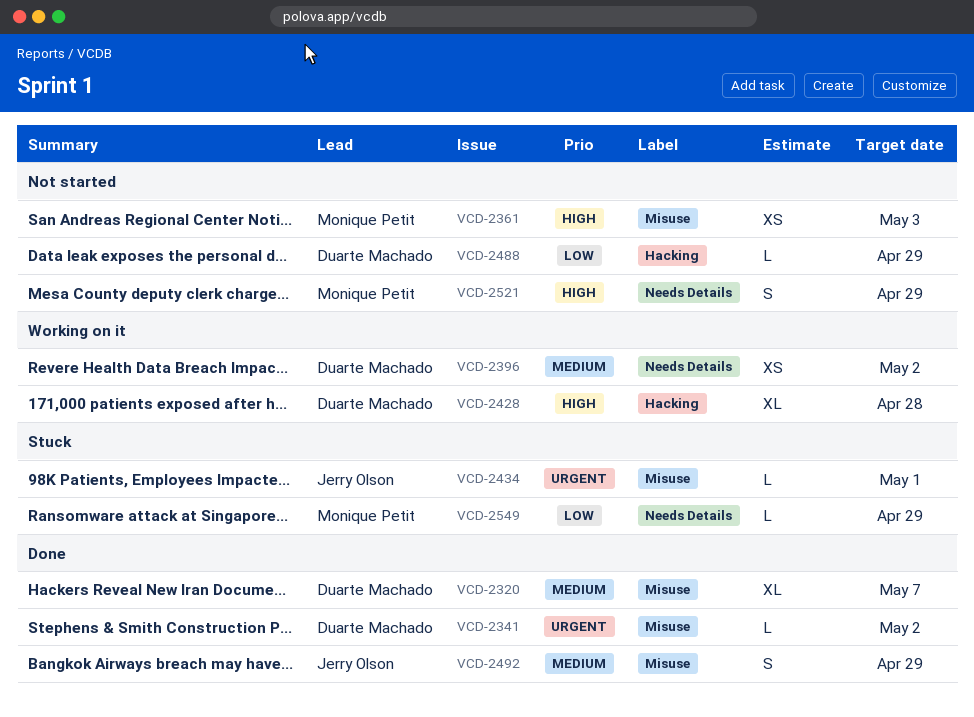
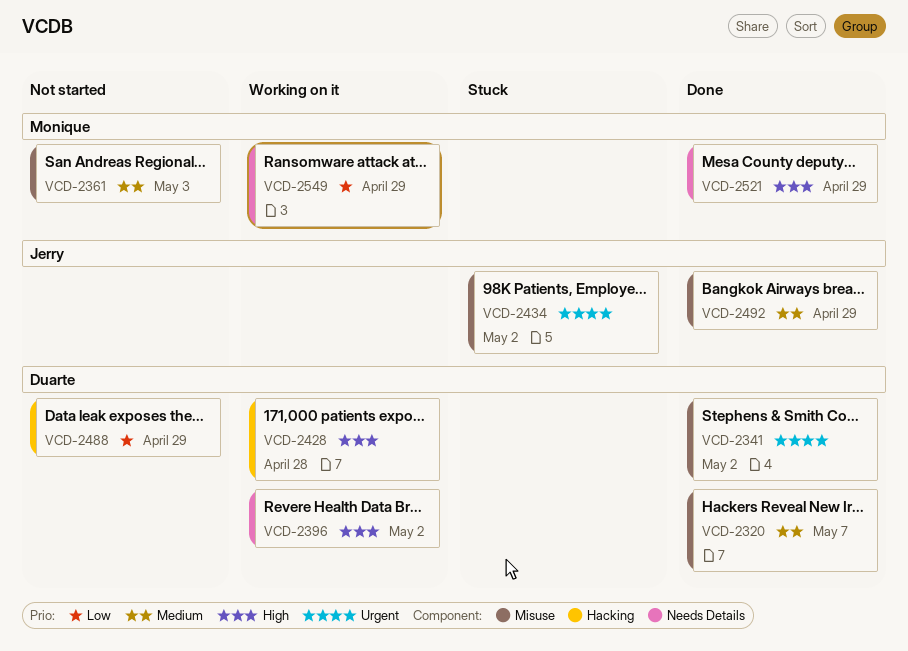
VCD-2361, priority: High -> Medium
VCD-2396, priority: Medium -> High
VCD-2434, due: May 1 -> May 2
VCD-2521, status: Not started -> Done
VCD-2549, status: Stuck -> Working on it

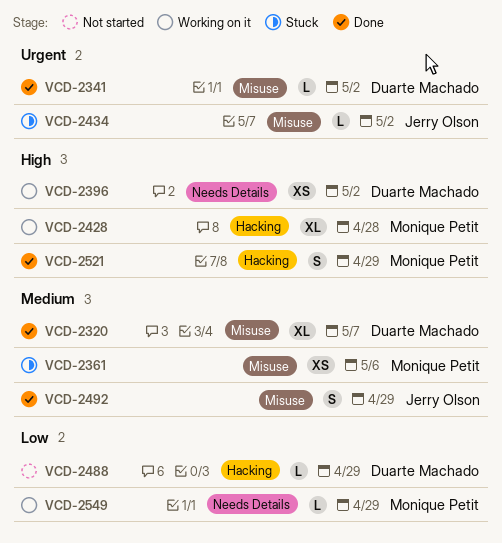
VCD-2361, status: Not started -> Stuck
VCD-2361, due: May 3 -> May 6
VCD-2428, owner: Duarte Machado -> Monique Petit
VCD-2521, label: Needs Details -> Hacking

